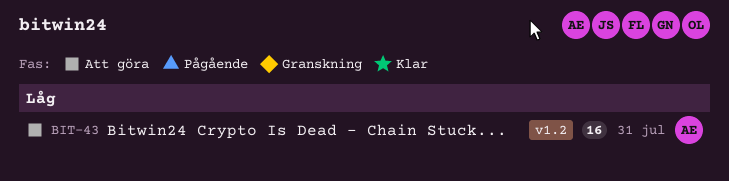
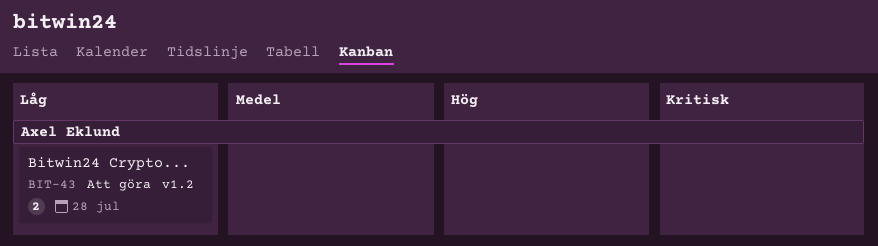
BIT-43, estimate: 16 -> 2
BIT-43, due: Jul 31 -> Jul 28

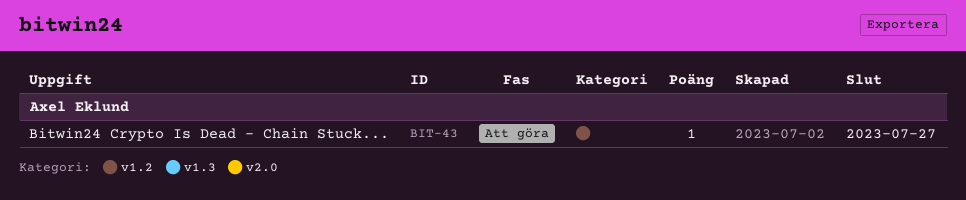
BIT-43, estimate: 2 -> 1
BIT-43, due: Jul 28 -> Jul 27

